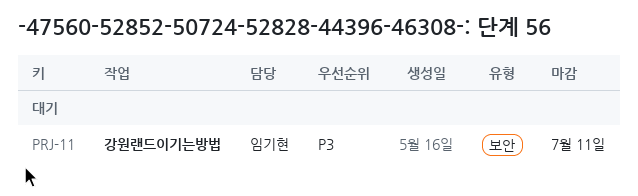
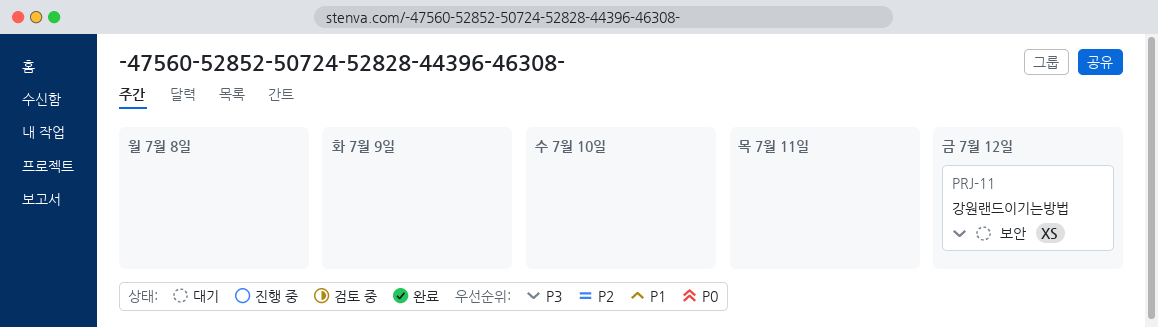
PRJ-11, due: Jul 11 -> Jul 12

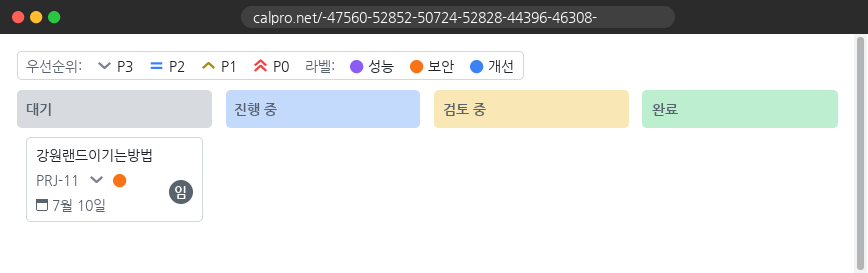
PRJ-11, due: Jul 12 -> Jul 10

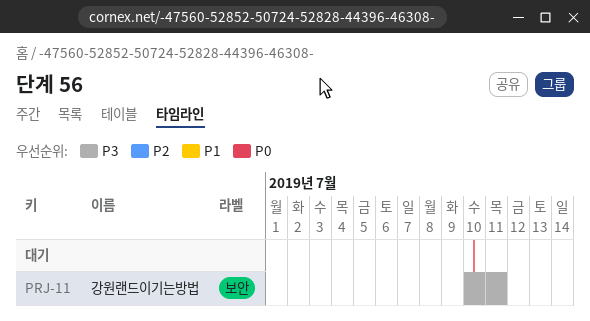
PRJ-11, due: Jul 10 -> Jul 11

